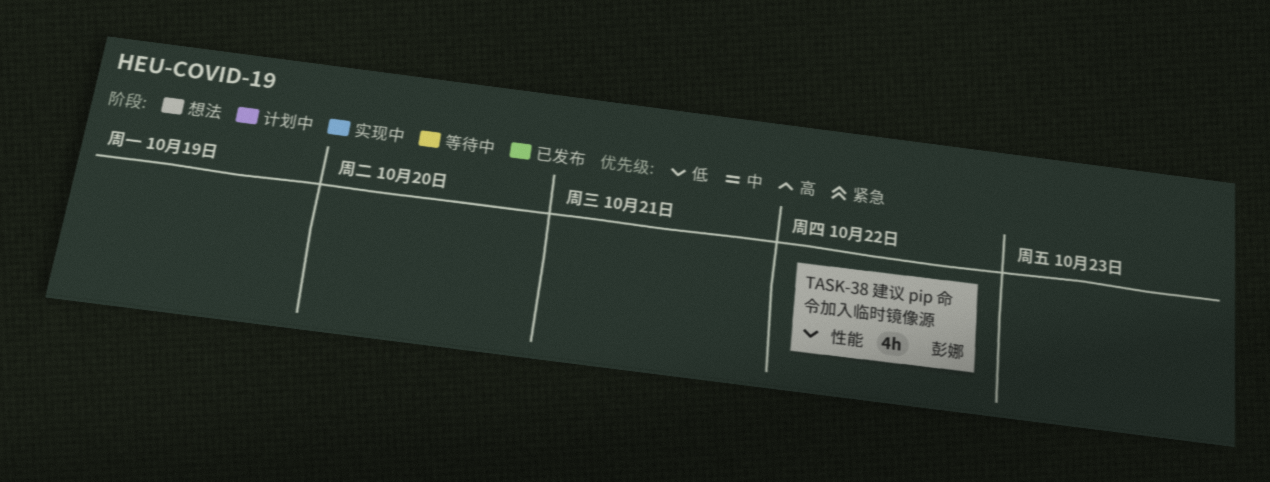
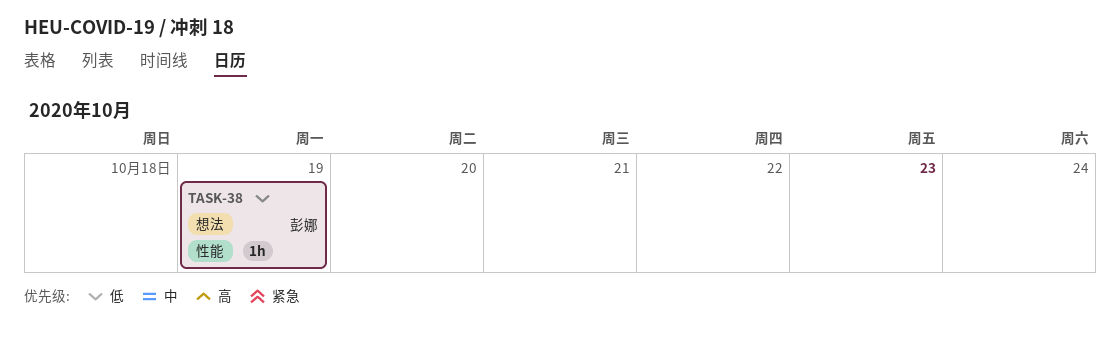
TASK-38, estimate: 4h -> 1h
TASK-38, due: Oct 22 -> Oct 19

